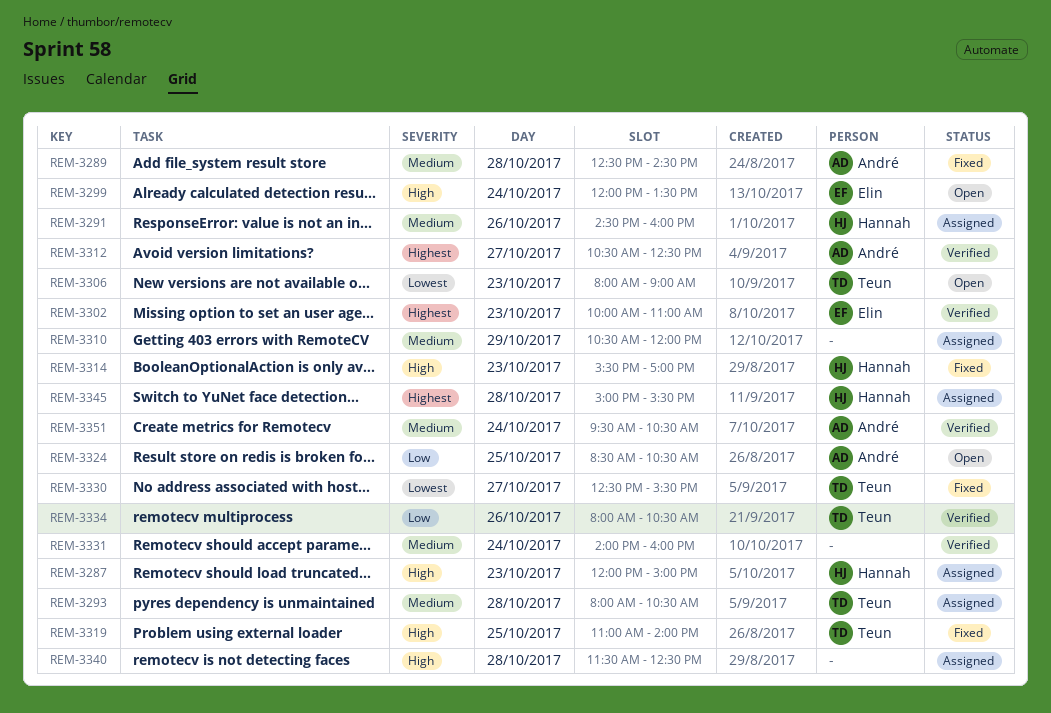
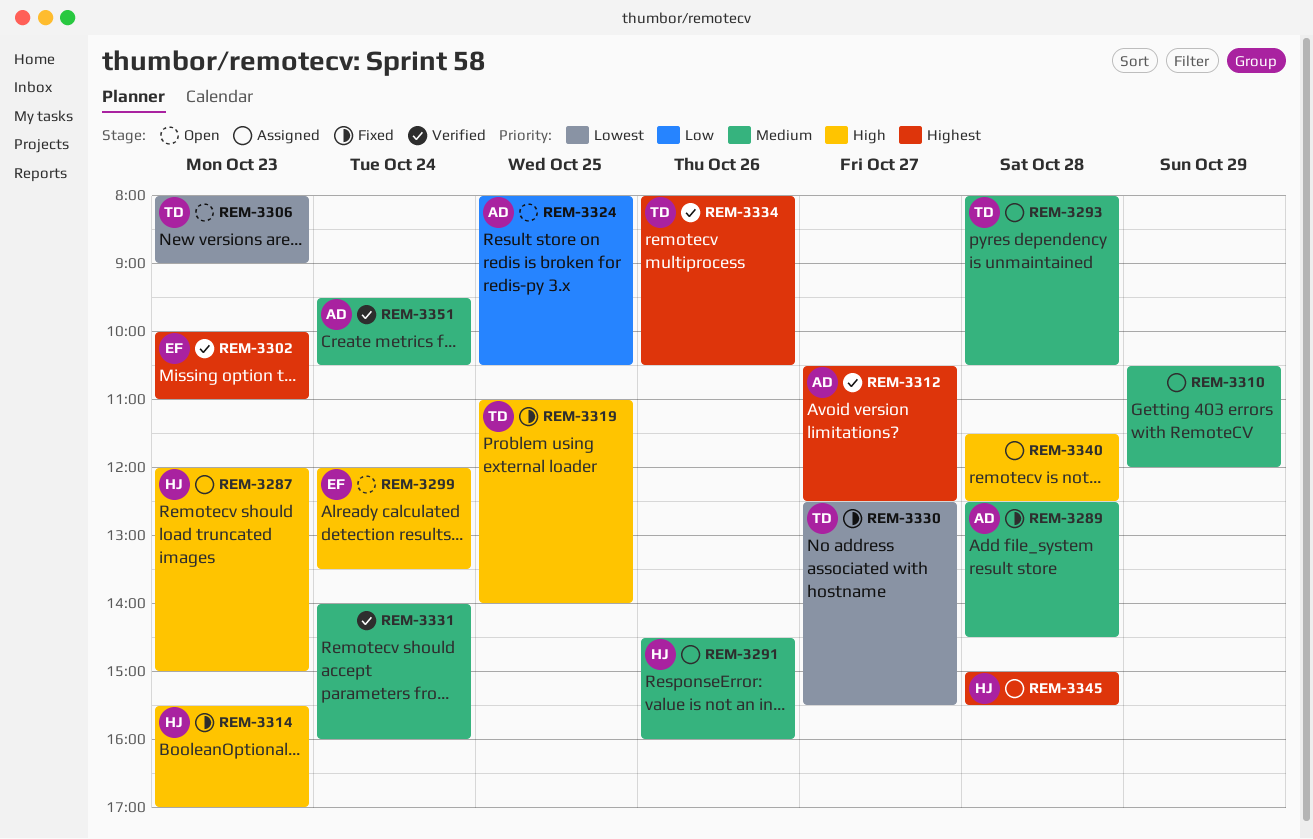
REM-3324, begins: 08:30 -> 08:00
REM-3334, priority: Low -> Highest

